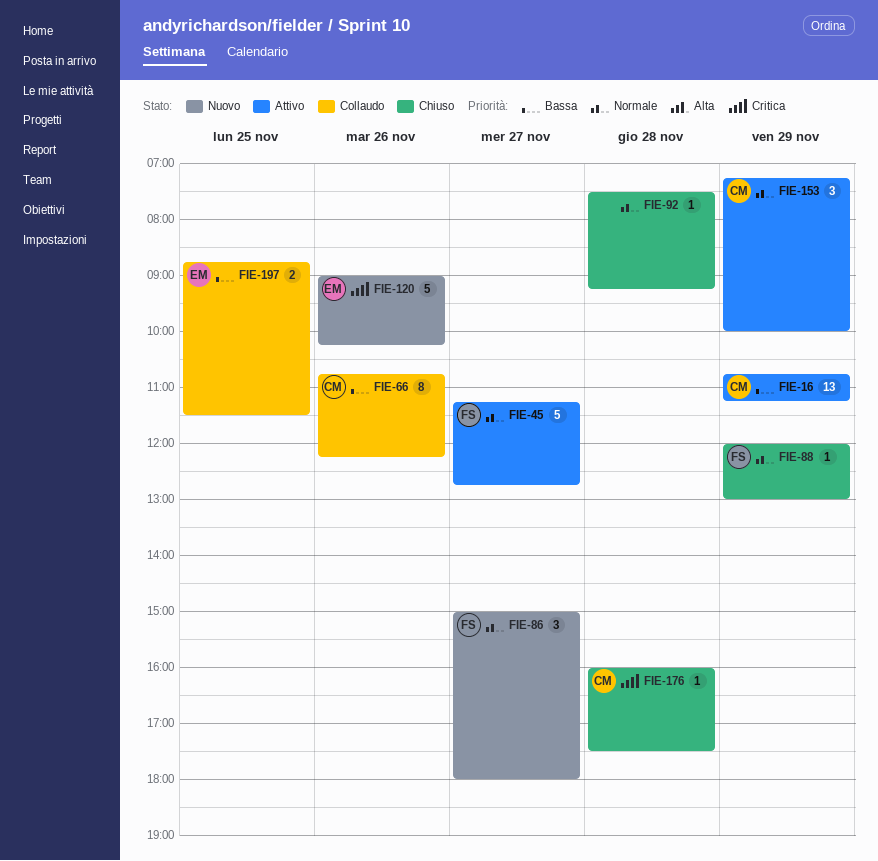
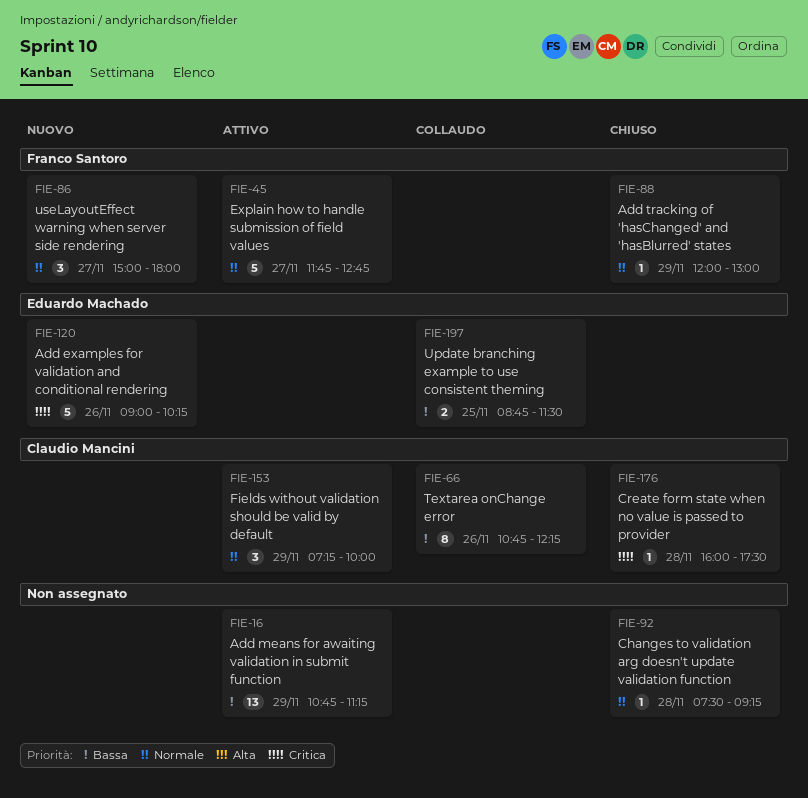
FIE-16, owner: Claudio Mancini -> none
FIE-45, begins: 11:15 -> 11:45

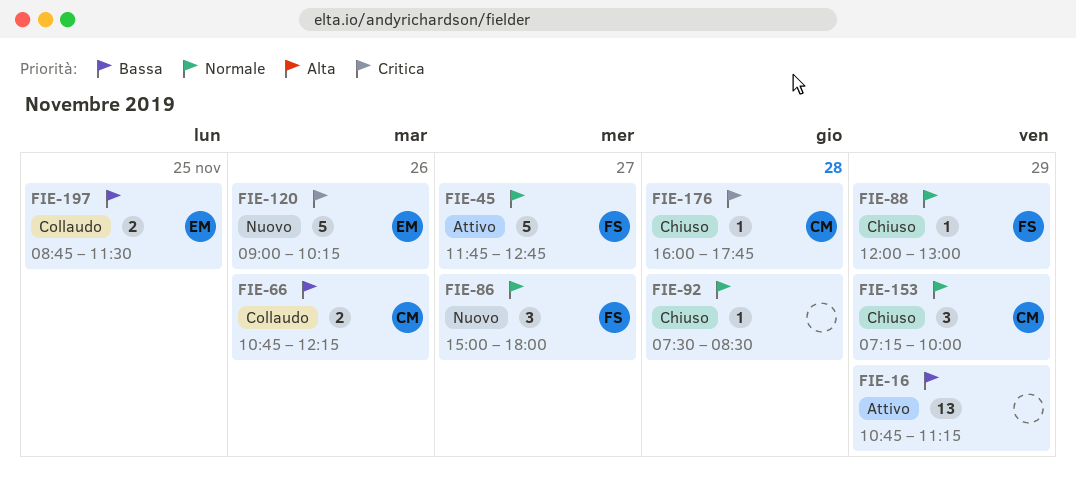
FIE-66, estimate: 8 -> 2
FIE-92, ends: 09:15 -> 08:30
FIE-153, status: Attivo -> Chiuso
FIE-176, ends: 17:30 -> 17:45

